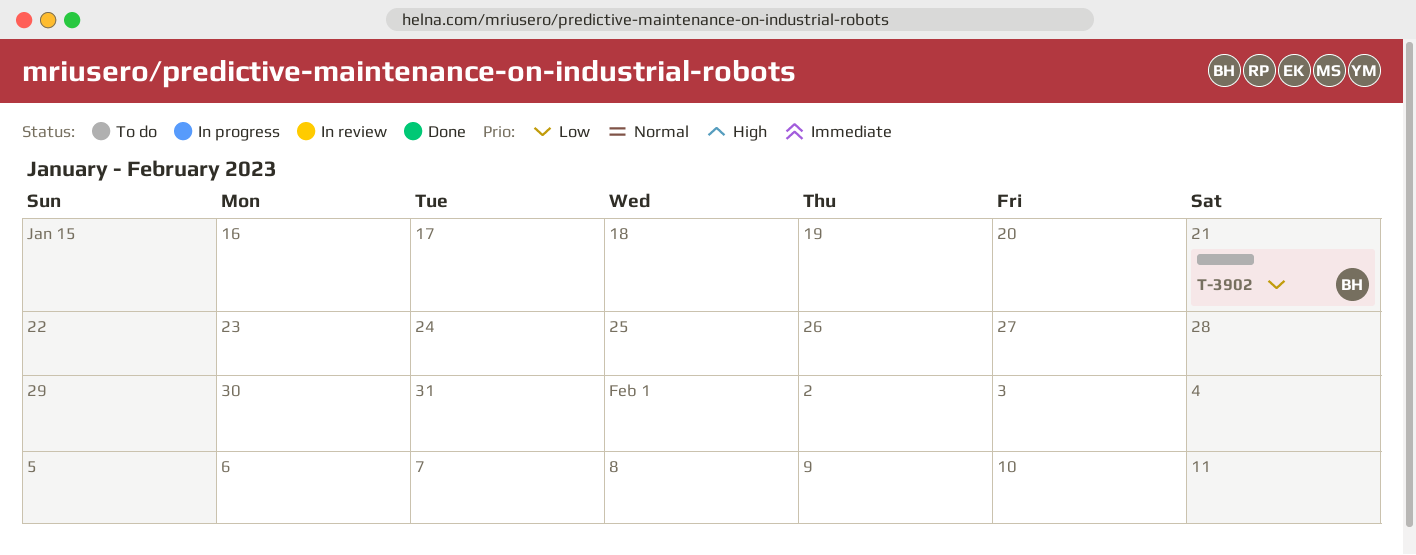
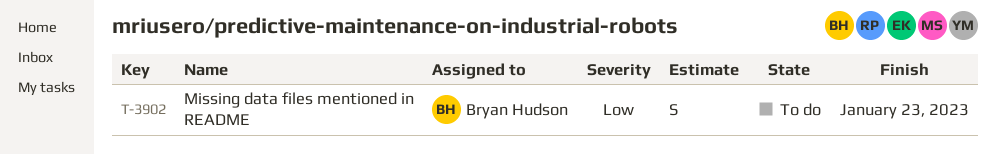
T-3902, due: Jan 21 -> Jan 23

